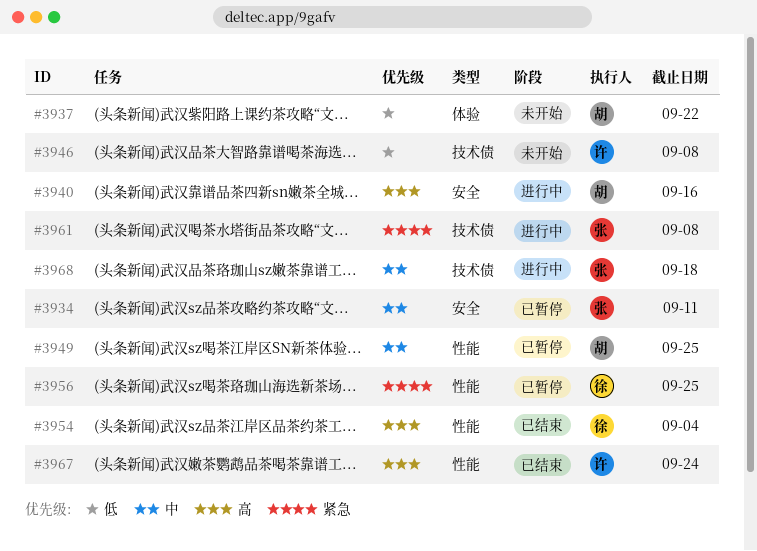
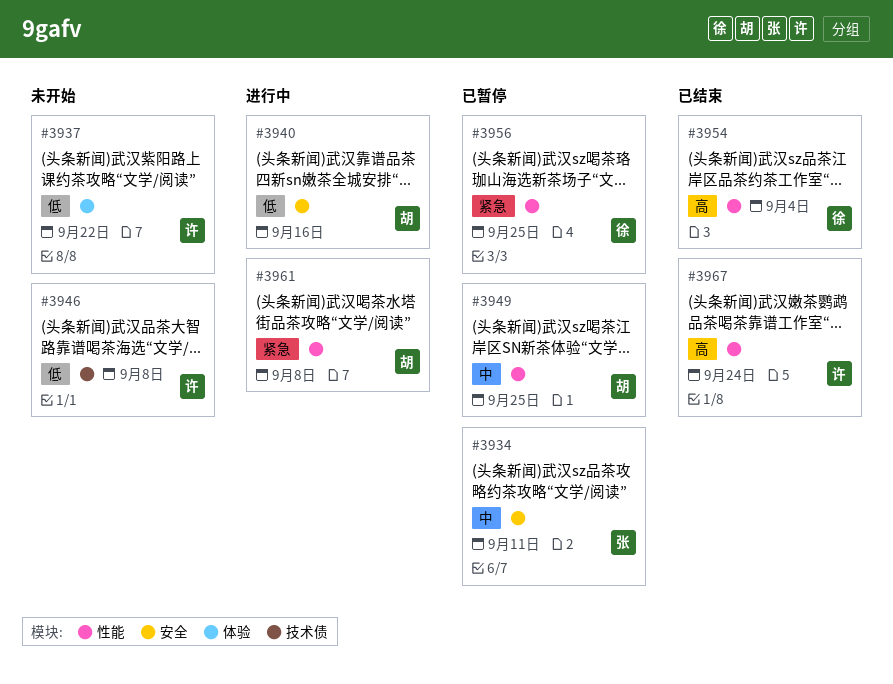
#3937, owner: 胡 -> 许
#3940, priority: 高 -> 低
#3961, owner: 张 -> 胡
#3961, label: 技术债 -> 性能
#3968: present -> none

